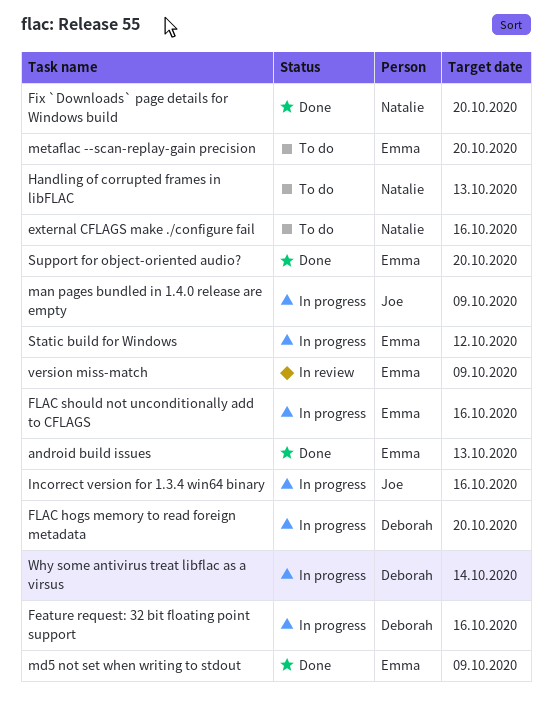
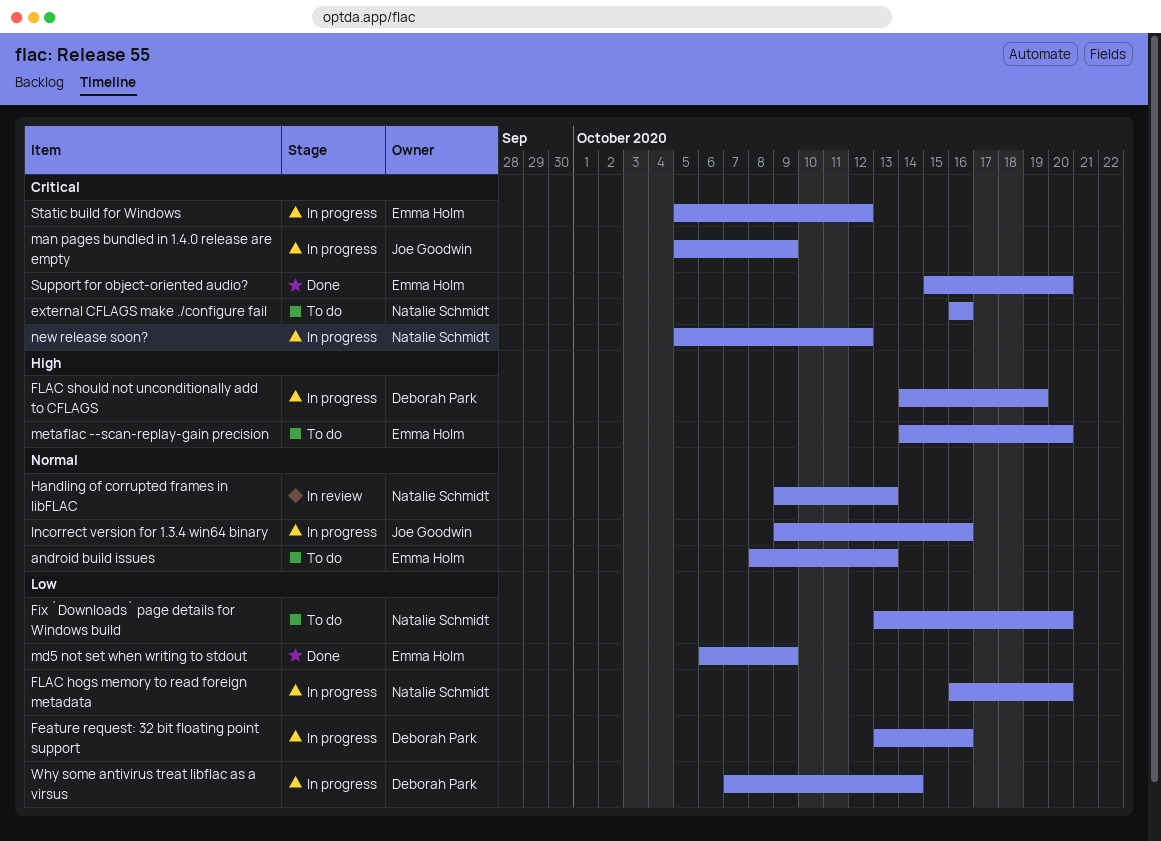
android build issues, status: Done -> To do
Fix `Downloads` page details for Windows build, status: Done -> To do
FLAC hogs memory to read foreign metadata, owner: Deborah Park -> Natalie Schmidt
FLAC should not unconditionally add to CFLAGS, owner: Emma Holm -> Deborah Park
FLAC should not unconditionally add to CFLAGS, due: Oct 16 -> Oct 19
Handling of corrupted frames in libFLAC, status: To do -> In review
new release soon?: none -> present
version miss-match: present -> none

